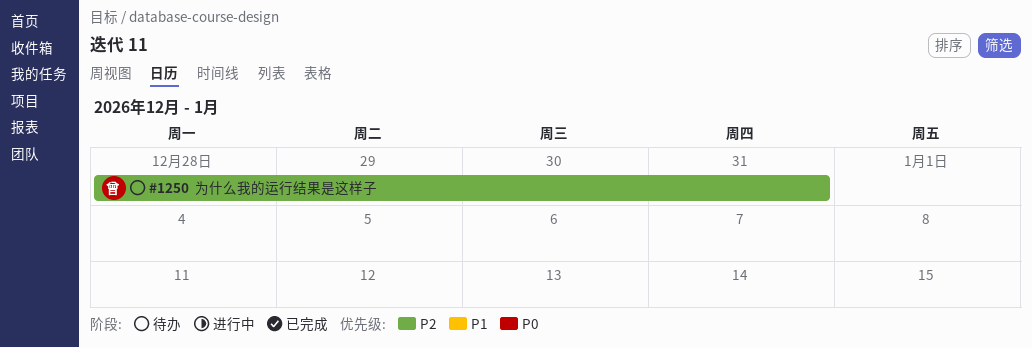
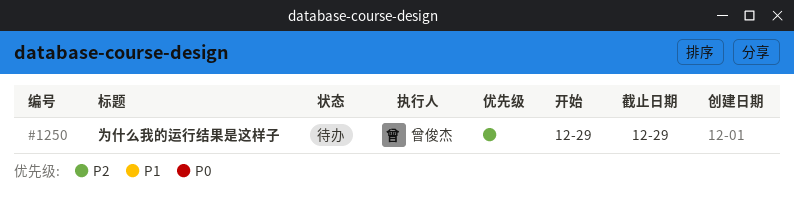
#1250, start: Dec 28 -> Dec 29
#1250, due: Dec 31 -> Dec 29

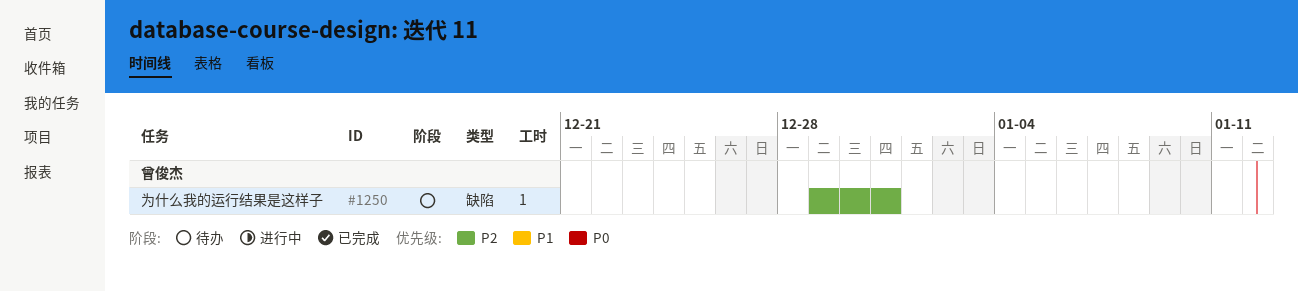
#1250, due: Dec 29 -> Dec 31

